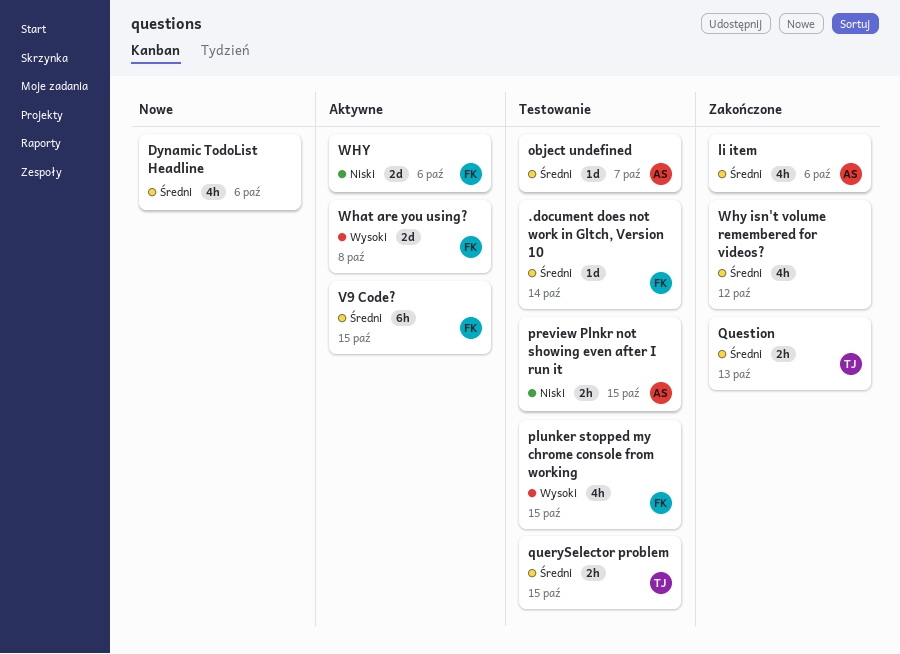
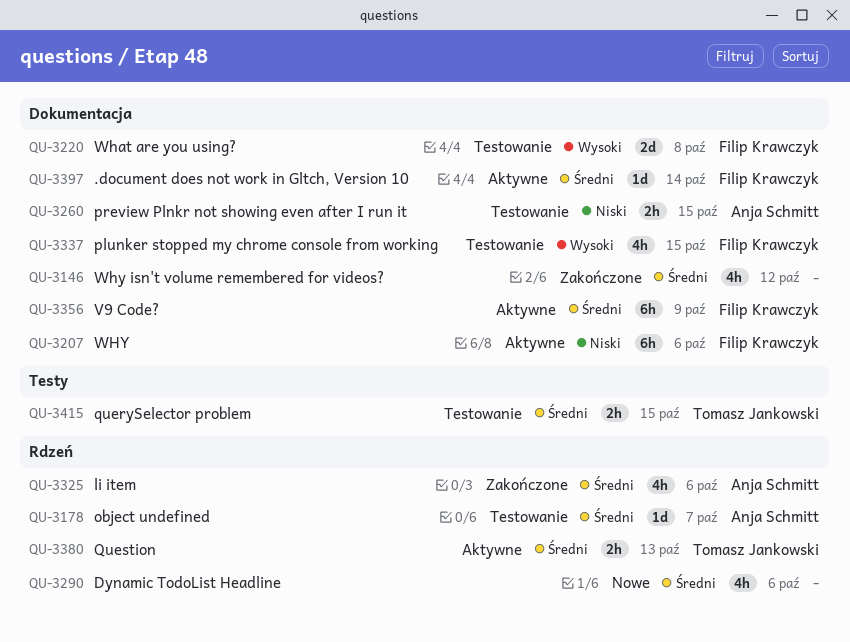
.document does not work in Gltch, Version 10, status: Testowanie -> Aktywne
Question, status: Zakończone -> Aktywne
V9 Code?, due: Oct 15 -> Oct 9
What are you using?, status: Aktywne -> Testowanie
WHY, estimate: 2d -> 6h

